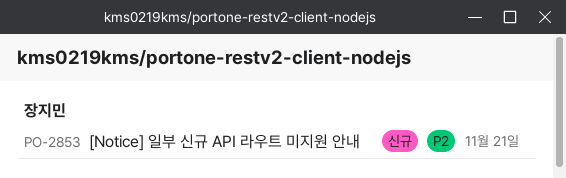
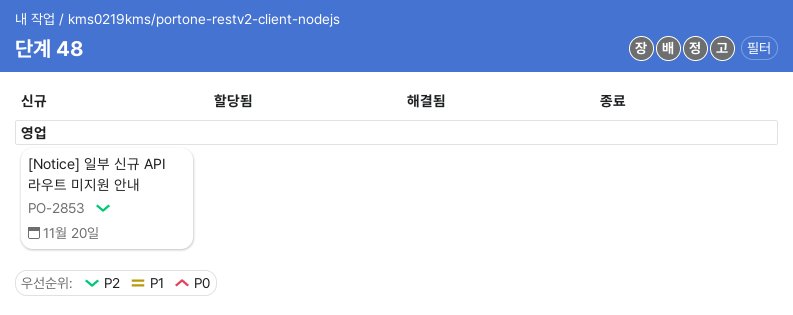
PO-2853, due: Nov 21 -> Nov 20

